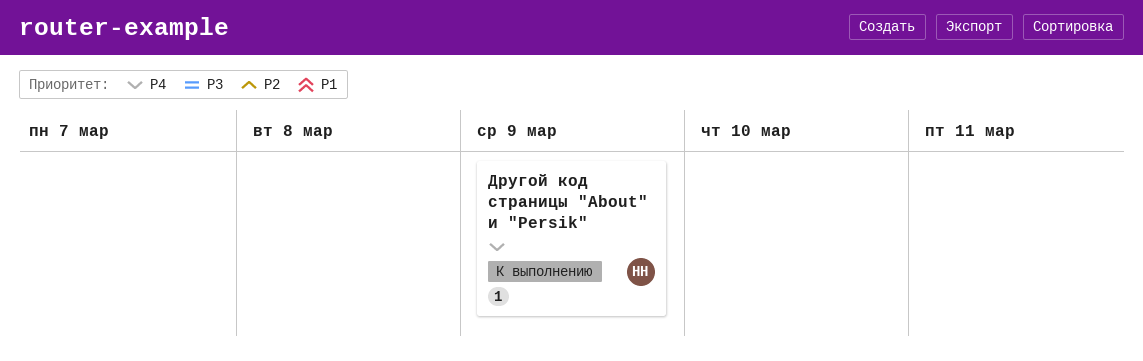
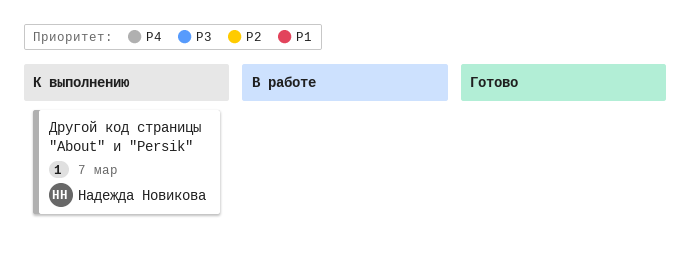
Другой код страницы "About" и "Persik", due: Mar 9 -> Mar 7

